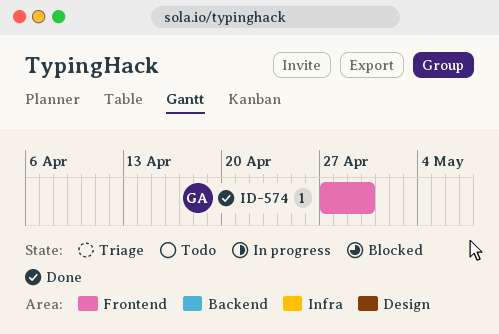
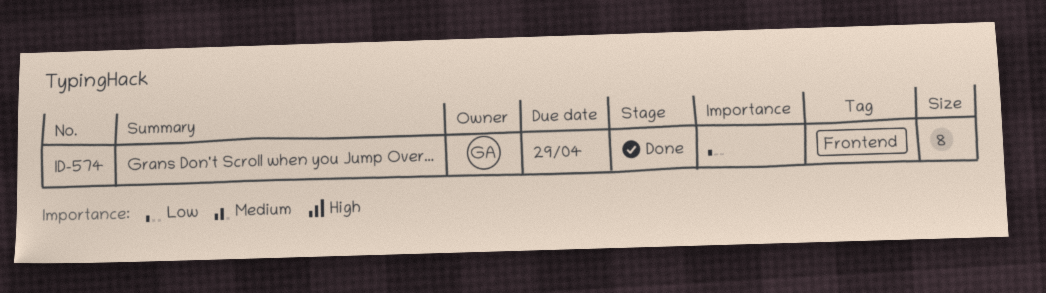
ID-574, estimate: 1 -> 8
ID-574, due: Apr 30 -> Apr 29

